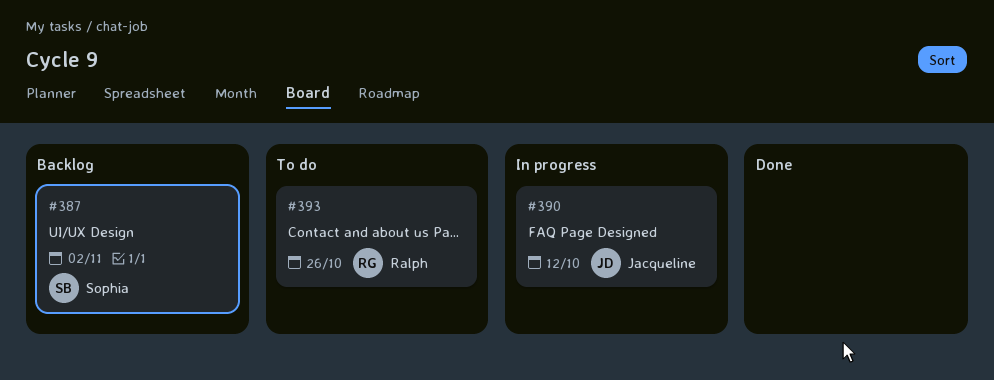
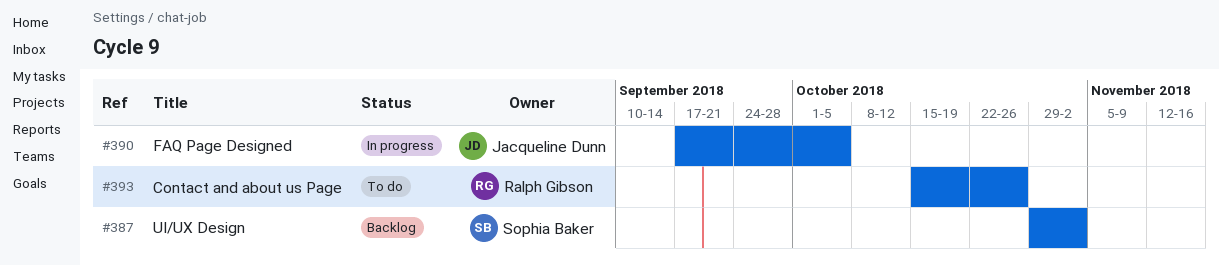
#390, due: Oct 12 -> Oct 5

